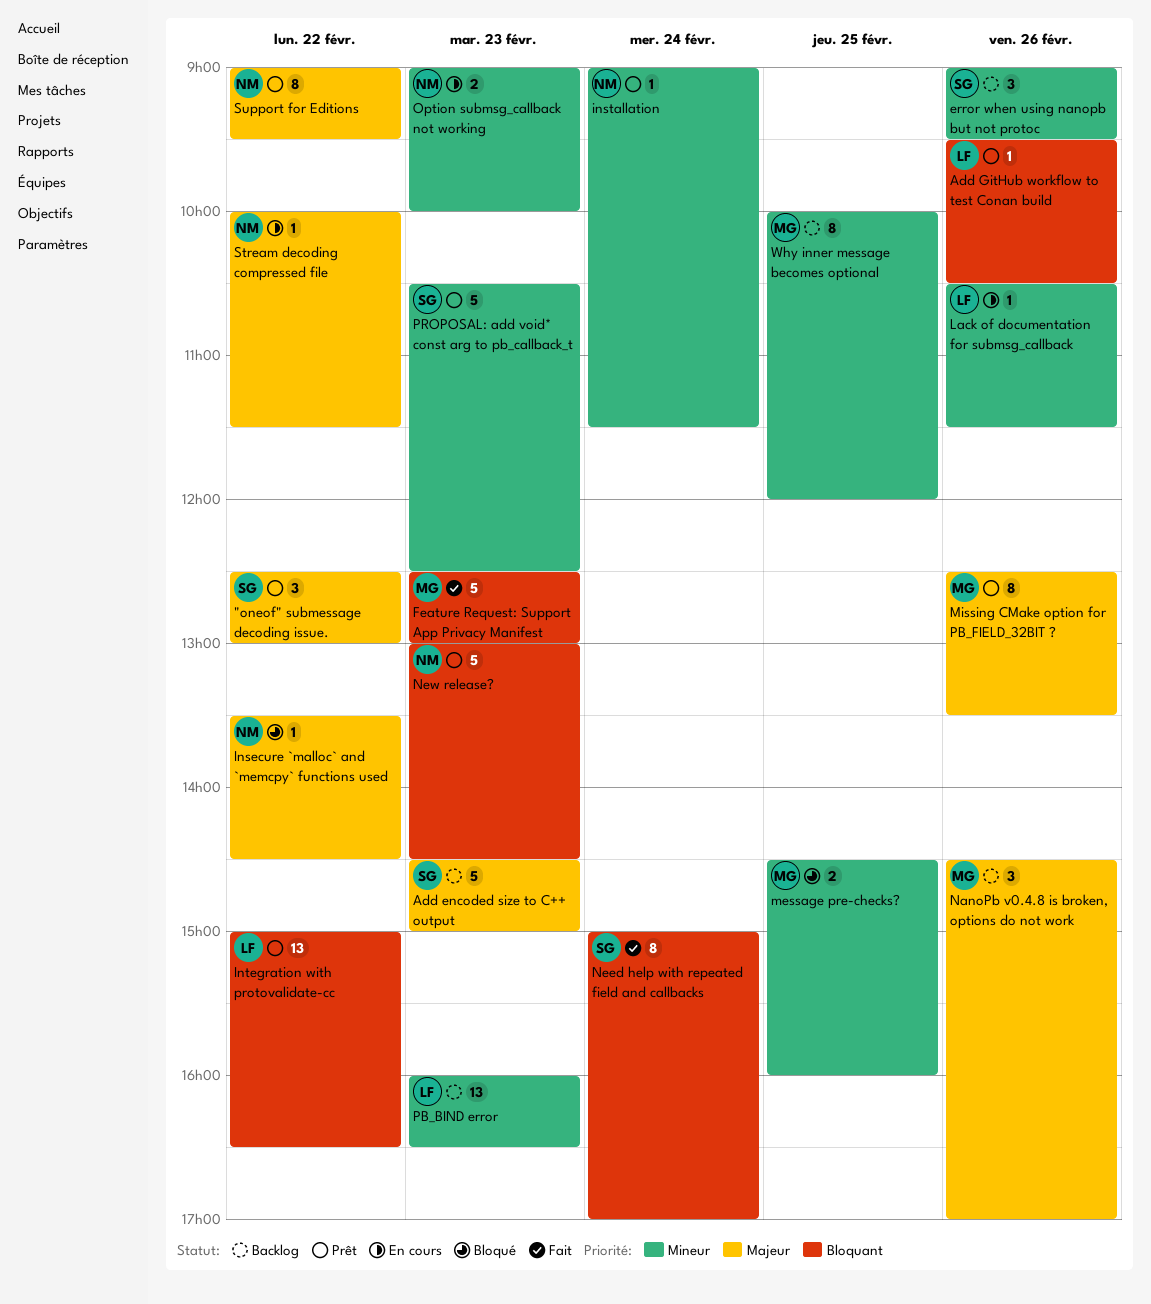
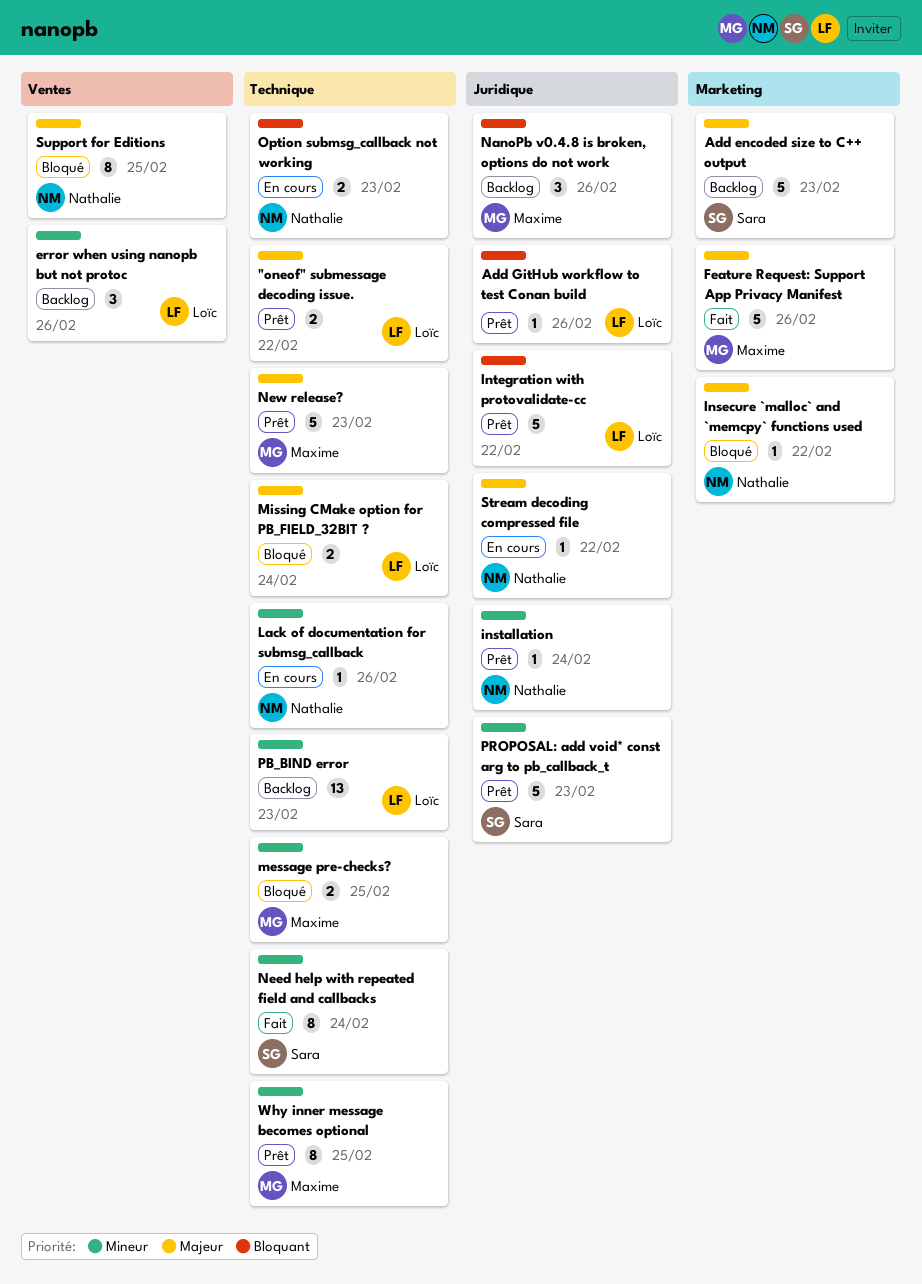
"oneof" submessage decoding issue., owner: Sara -> Loïc
"oneof" submessage decoding issue., estimate: 3 -> 2
error when using nanopb but not protoc, owner: Sara -> Loïc
Feature Request: Support App Privacy Manifest, priority: Bloquant -> Majeur
Feature Request: Support App Privacy Manifest, day: Feb 23 -> Feb 26
Integration with protovalidate-cc, estimate: 13 -> 5
Lack of documentation for submsg_callback, owner: Loïc -> Nathalie
Missing CMake option for PB_FIELD_32BIT ?, status: Prêt -> Bloqué
Missing CMake option for PB_FIELD_32BIT ?, owner: Maxime -> Loïc
Missing CMake option for PB_FIELD_32BIT ?, estimate: 8 -> 2
Missing CMake option for PB_FIELD_32BIT ?, day: Feb 26 -> Feb 24
NanoPb v0.4.8 is broken, options do not work, priority: Majeur -> Bloquant
Need help with repeated field and callbacks, priority: Bloquant -> Mineur
New release?, owner: Nathalie -> Maxime
New release?, priority: Bloquant -> Majeur
Option submsg_callback not working, priority: Mineur -> Bloquant
Support for Editions, status: Prêt -> Bloqué
Support for Editions, day: Feb 22 -> Feb 25
Why inner message becomes optional, status: Backlog -> Prêt

